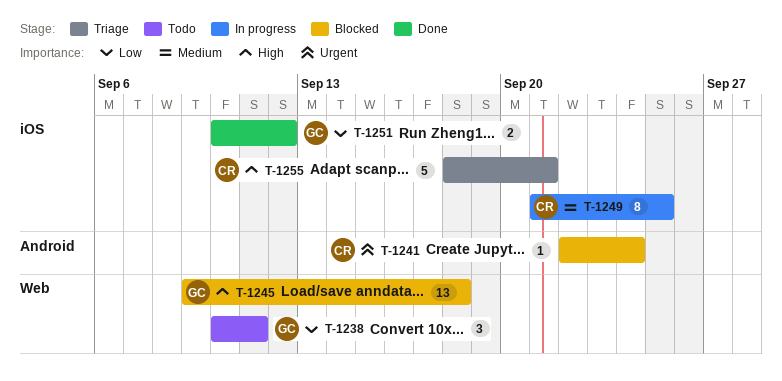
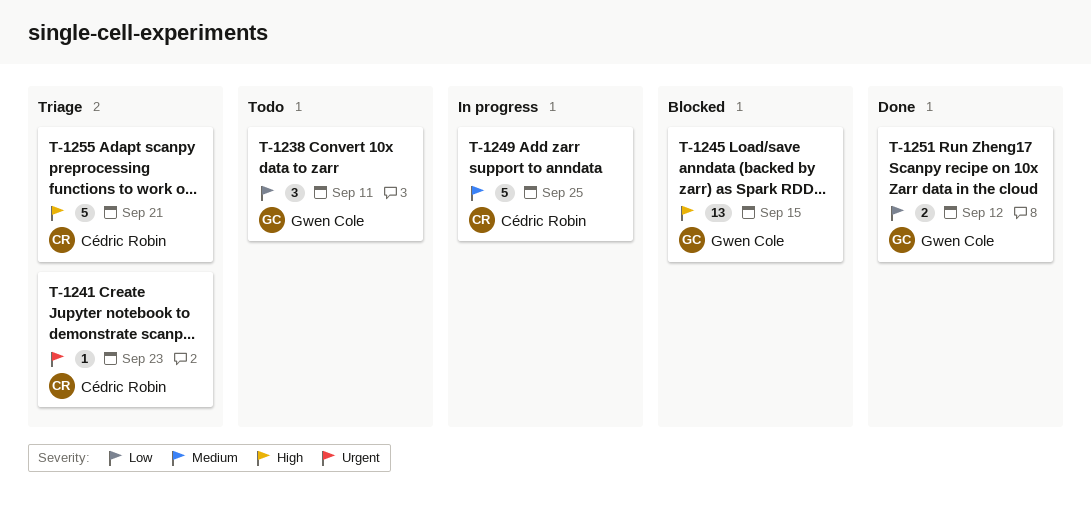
T-1241, status: Blocked -> Triage
T-1241, due: Sep 24 -> Sep 23
T-1245, due: Sep 18 -> Sep 15
T-1249, estimate: 8 -> 5

